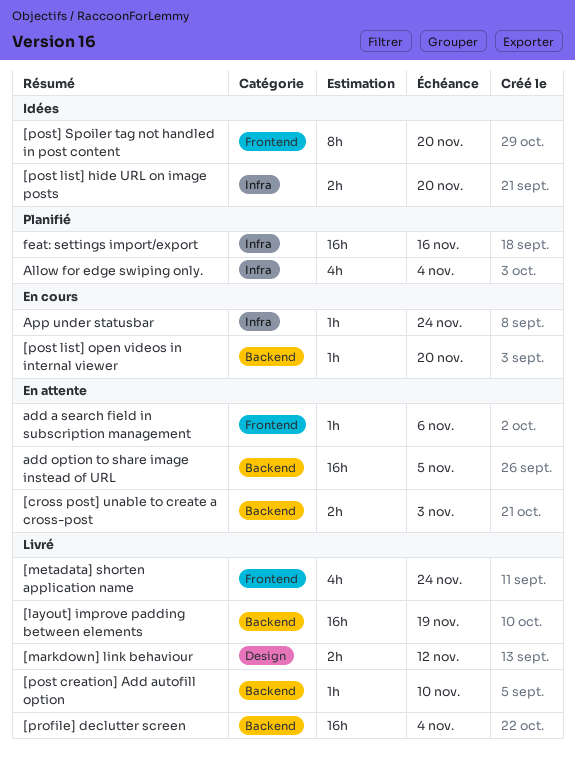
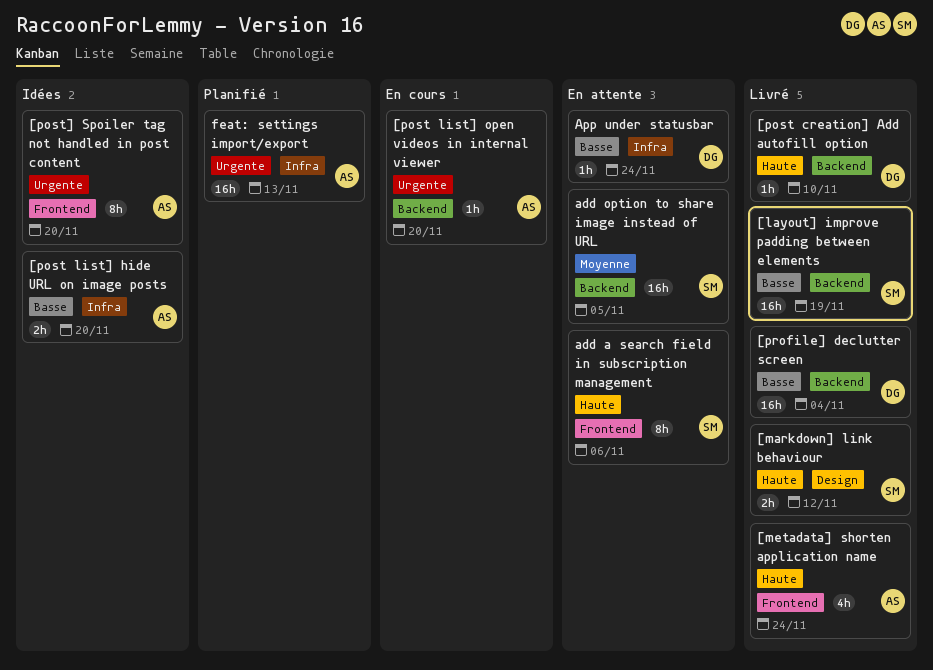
[cross post] unable to create a cross-post: present -> none
add a search field in subscription management, estimate: 1h -> 8h
Allow for edge swiping only.: present -> none
App under statusbar, status: En cours -> En attente
feat: settings import/export, due: Nov 16 -> Nov 13

